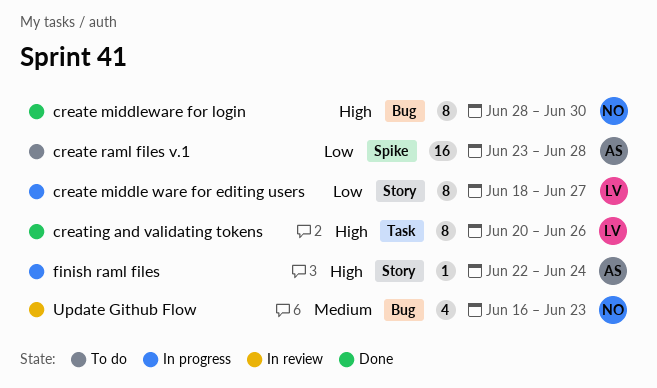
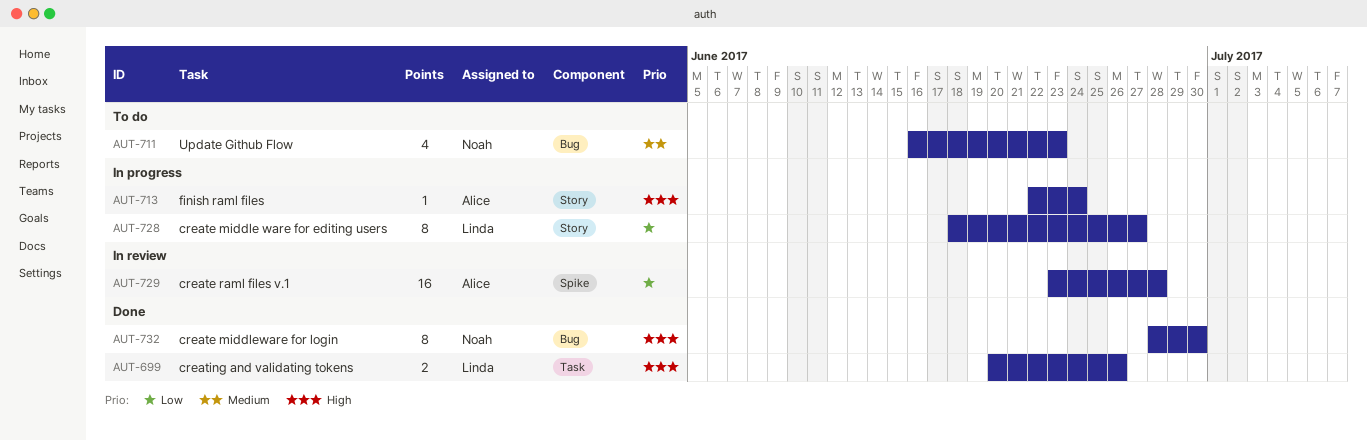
create raml files v.1, status: To do -> In review
creating and validating tokens, estimate: 8 -> 2
Update Github Flow, status: In review -> To do

